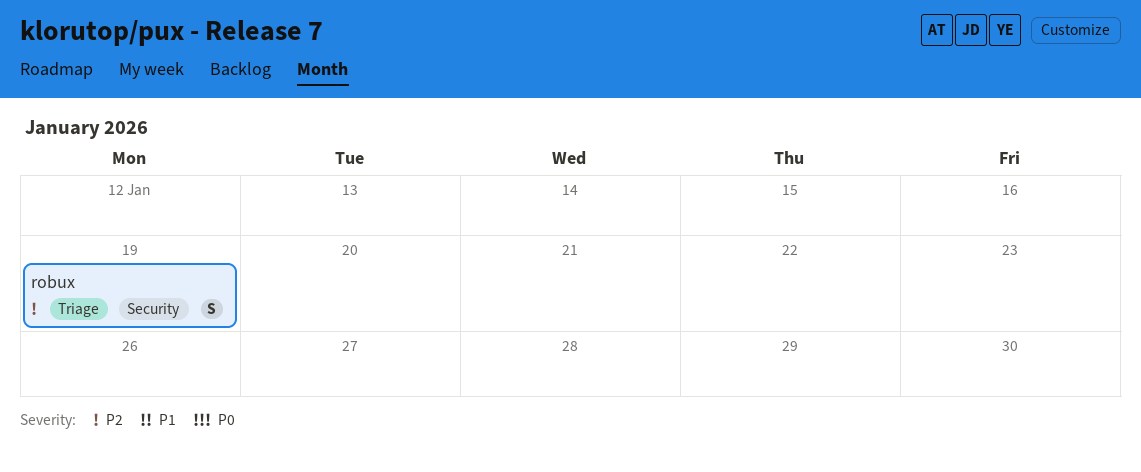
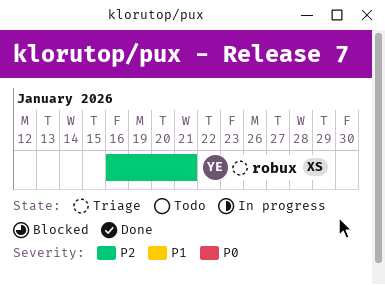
robux, estimate: S -> XS
robux, due: Jan 19 -> Jan 21

